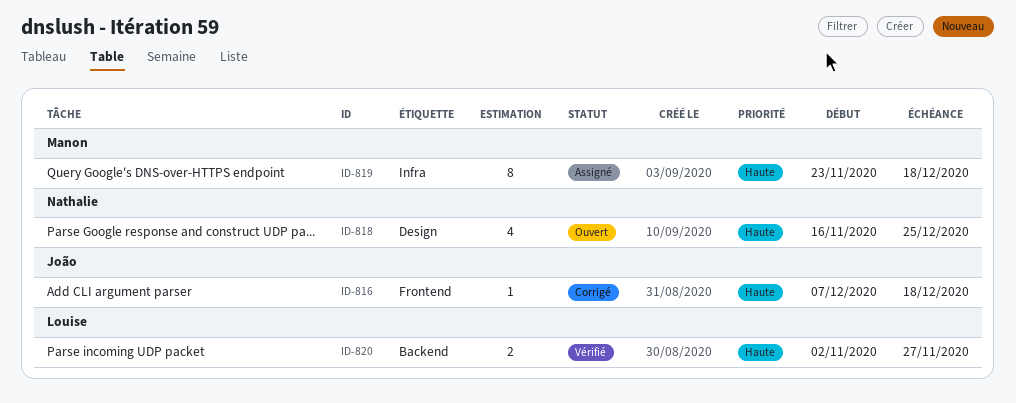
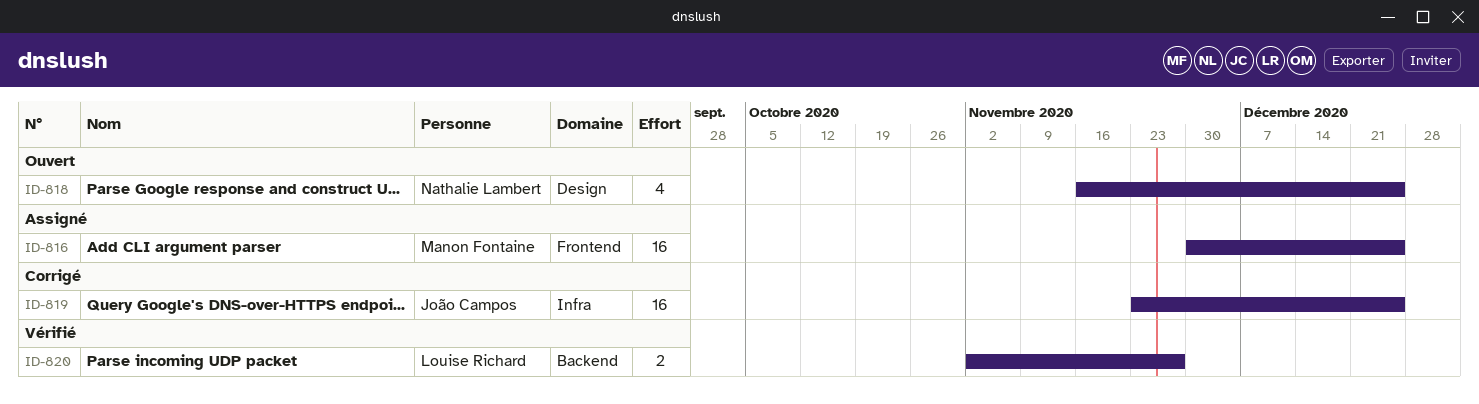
ID-816, status: Corrigé -> Assigné
ID-816, owner: João Campos -> Manon Fontaine
ID-816, estimate: 1 -> 16
ID-816, start: Dec 7 -> Nov 30
ID-816, due: Dec 18 -> Dec 25
ID-819, status: Assigné -> Corrigé
ID-819, owner: Manon Fontaine -> João Campos
ID-819, estimate: 8 -> 16
ID-819, due: Dec 18 -> Dec 25

